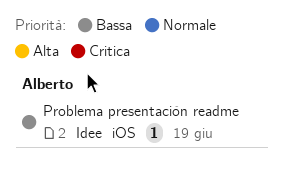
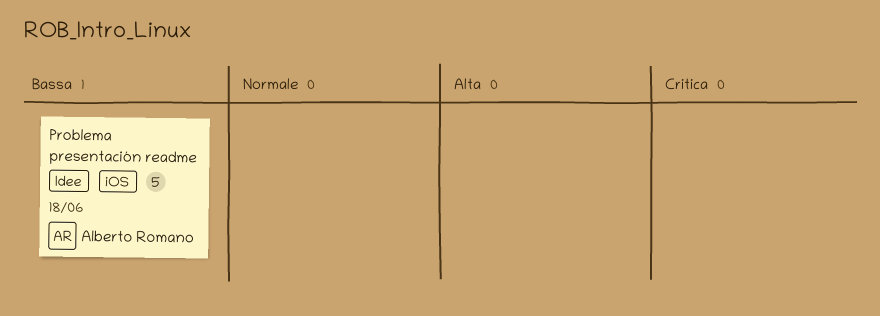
Problema presentación readme, estimate: 1 -> 5
Problema presentación readme, due: Jun 19 -> Jun 18

